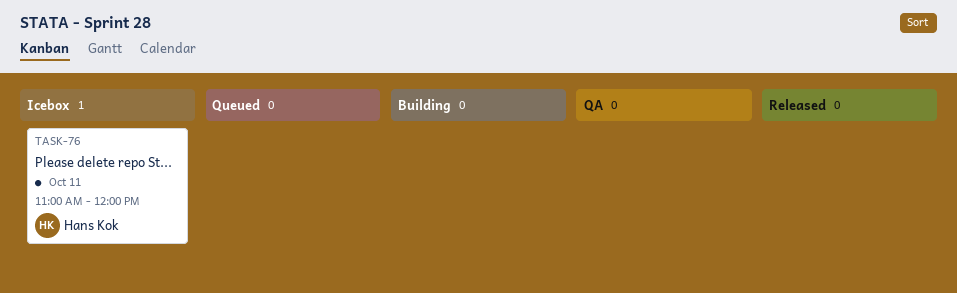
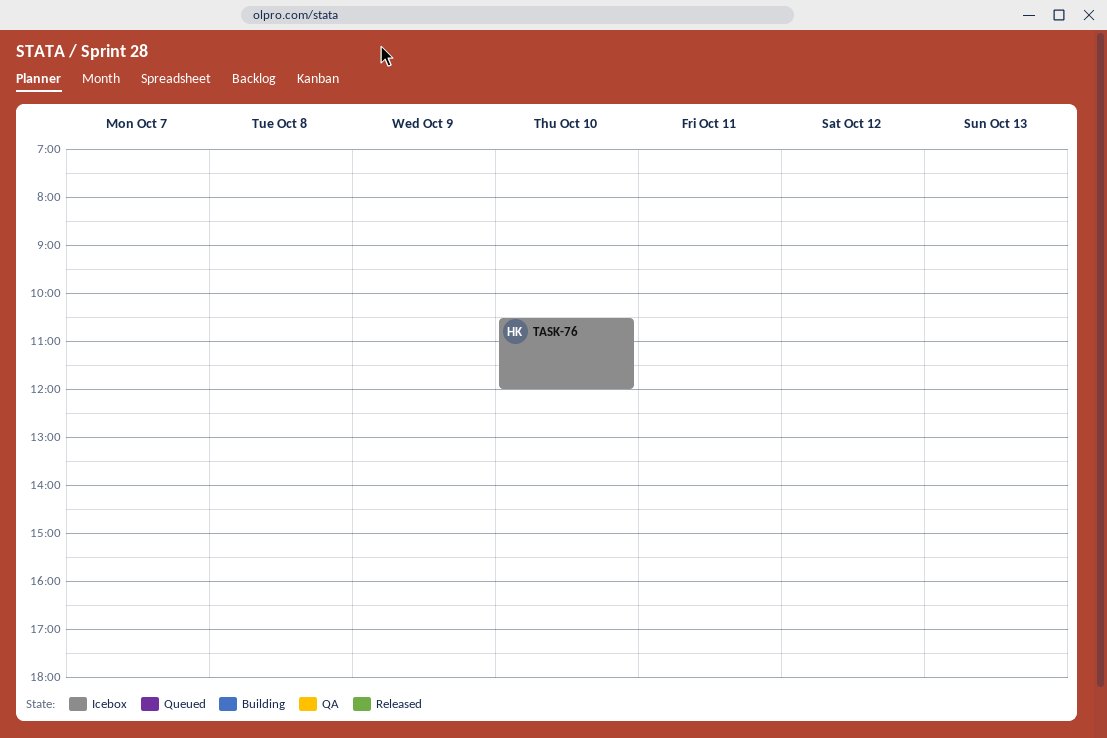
TASK-76, day: Oct 11 -> Oct 10
TASK-76, begins: 11:00 -> 10:30

